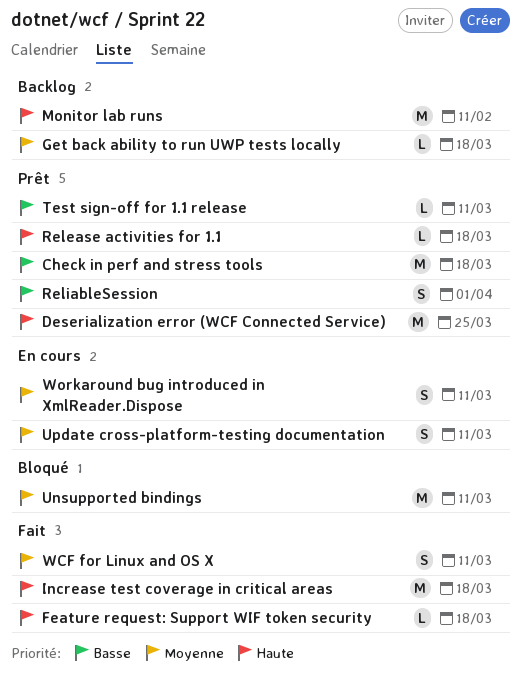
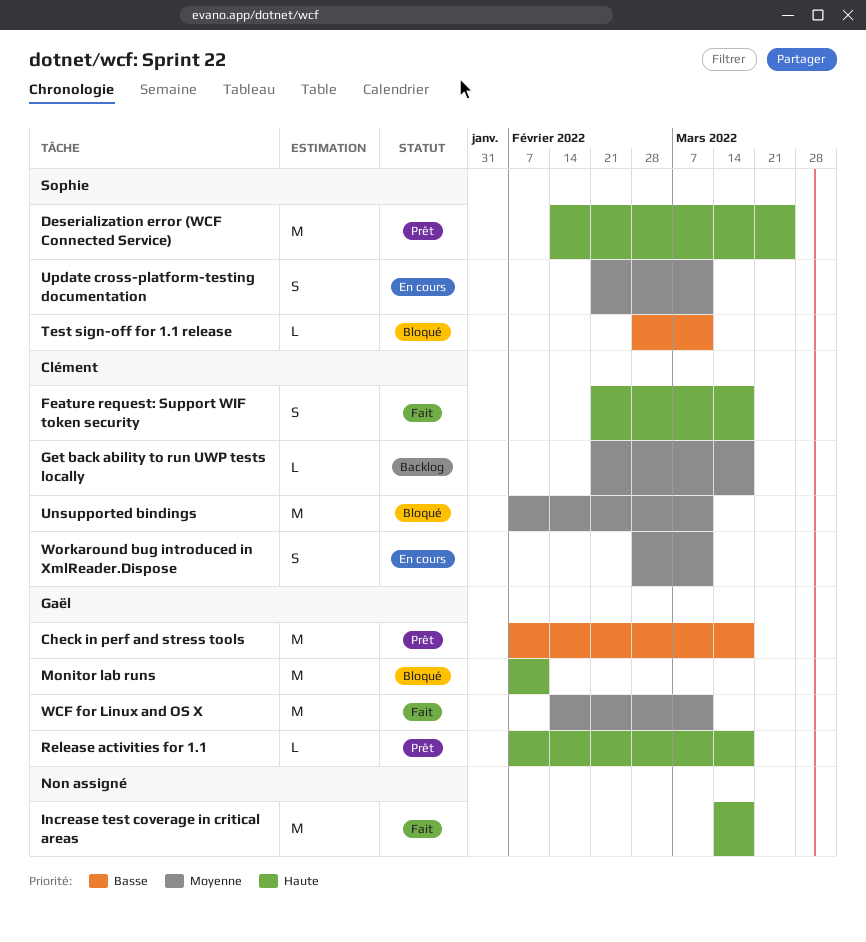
Feature request: Support WIF token security, estimate: L -> S
Monitor lab runs, status: Backlog -> Bloqué
ReliableSession: present -> none
Test sign-off for 1.1 release, status: Prêt -> Bloqué
WCF for Linux and OS X, estimate: S -> M

